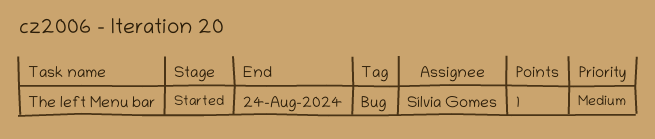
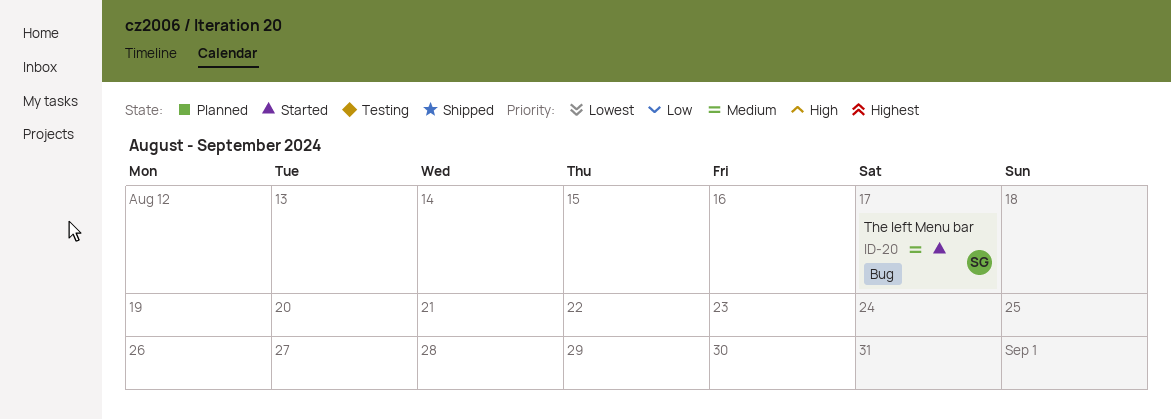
The left Menu bar, due: Aug 24 -> Aug 17

